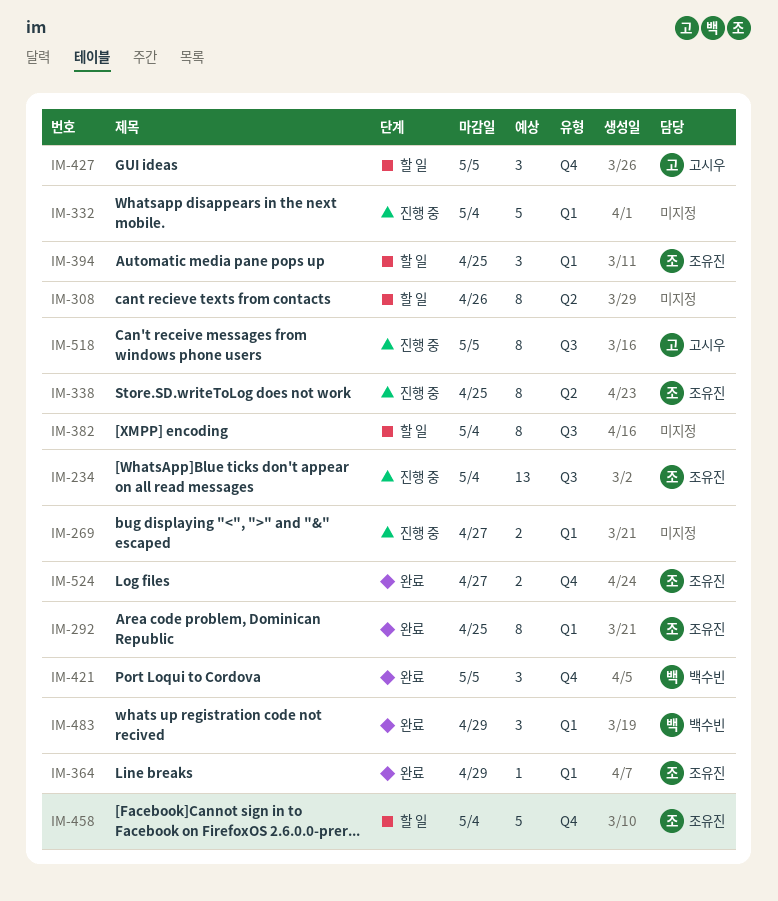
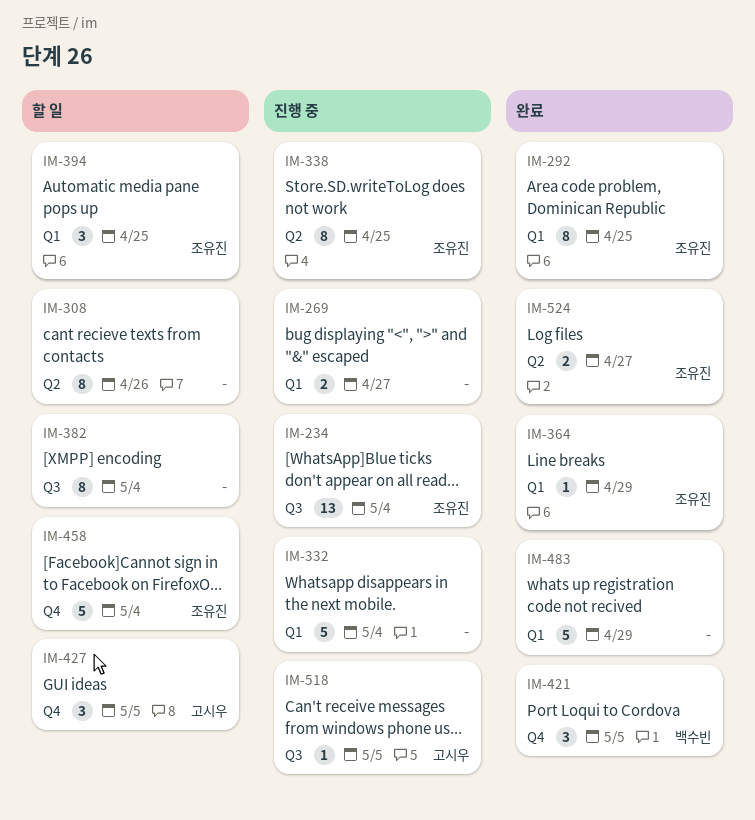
IM-483, owner: 백수빈 -> none
IM-483, estimate: 3 -> 5
IM-518, estimate: 8 -> 1
IM-524, label: Q4 -> Q2

